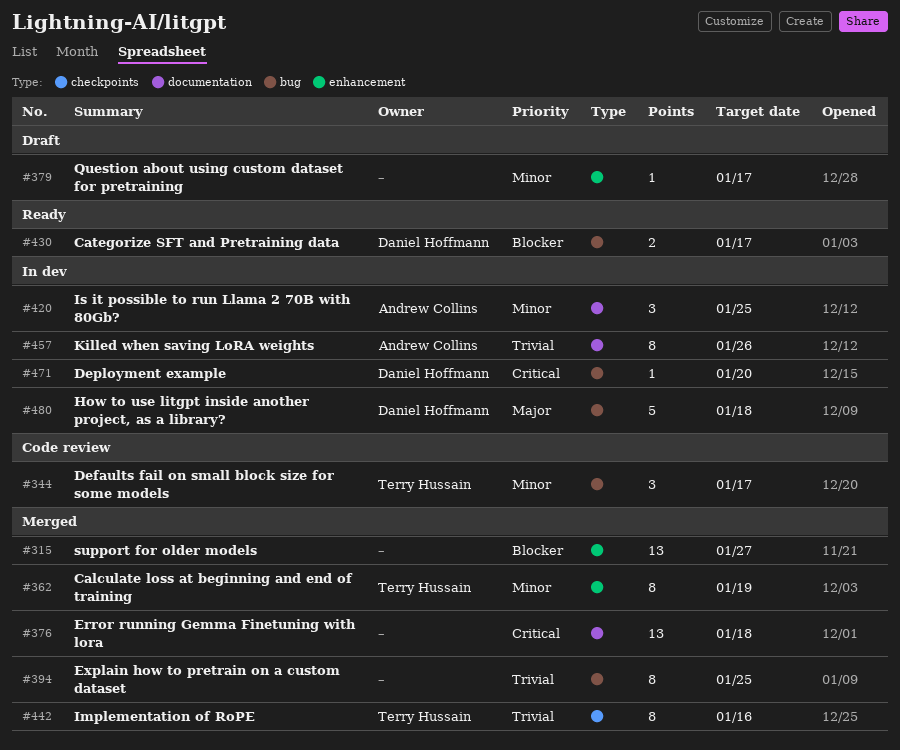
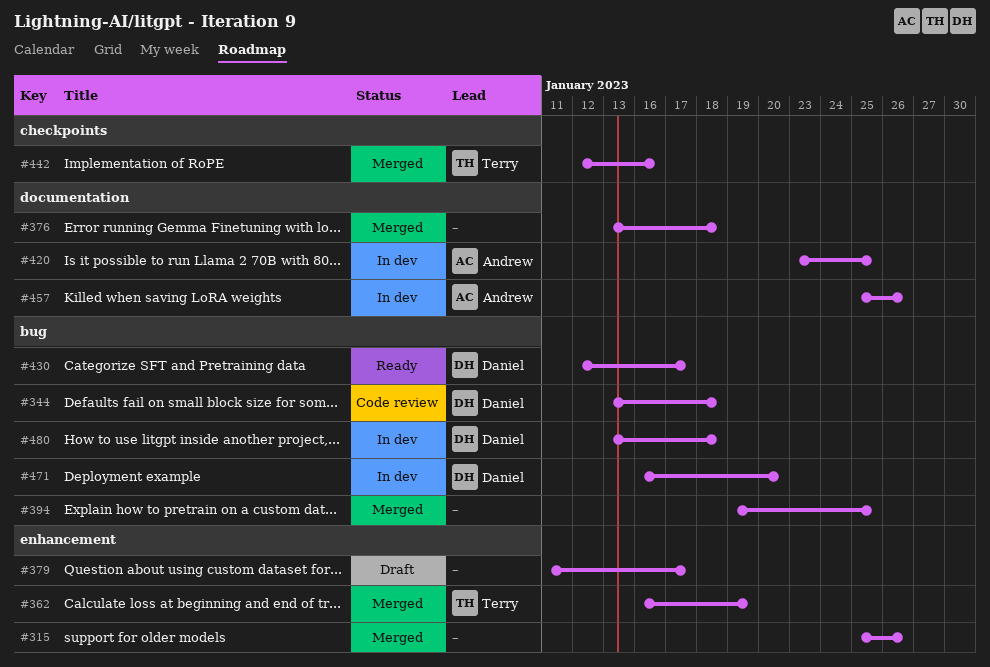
#315, due: Jan 27 -> Jan 26
#344, owner: Terry Hussain -> Daniel Hoffmann
#344, due: Jan 17 -> Jan 18

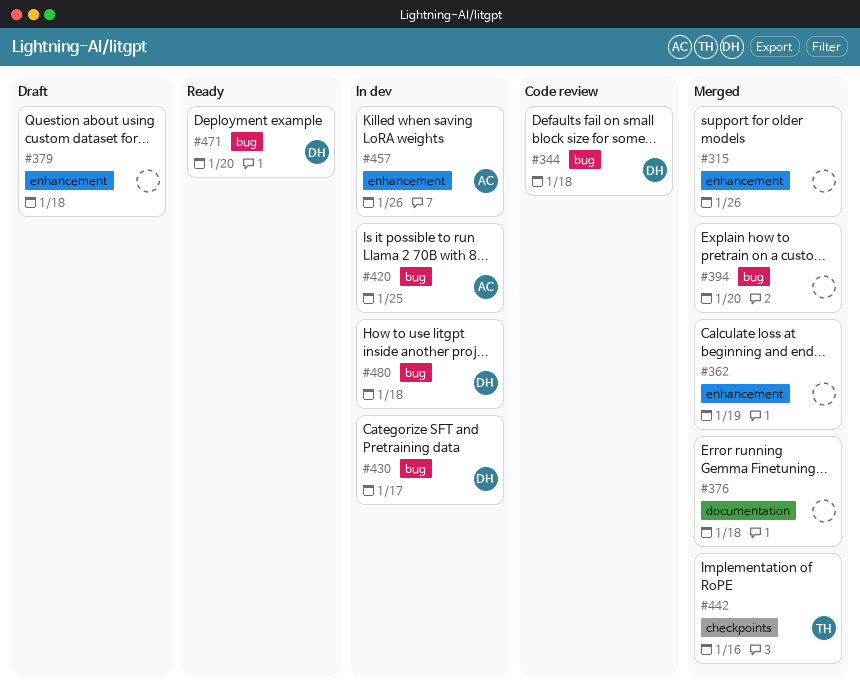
#362, owner: Terry -> none
#379, due: Jan 17 -> Jan 18
#394, due: Jan 25 -> Jan 20
#420, label: documentation -> bug
#430, status: Ready -> In dev
#457, label: documentation -> enhancement
#471, status: In dev -> Ready

